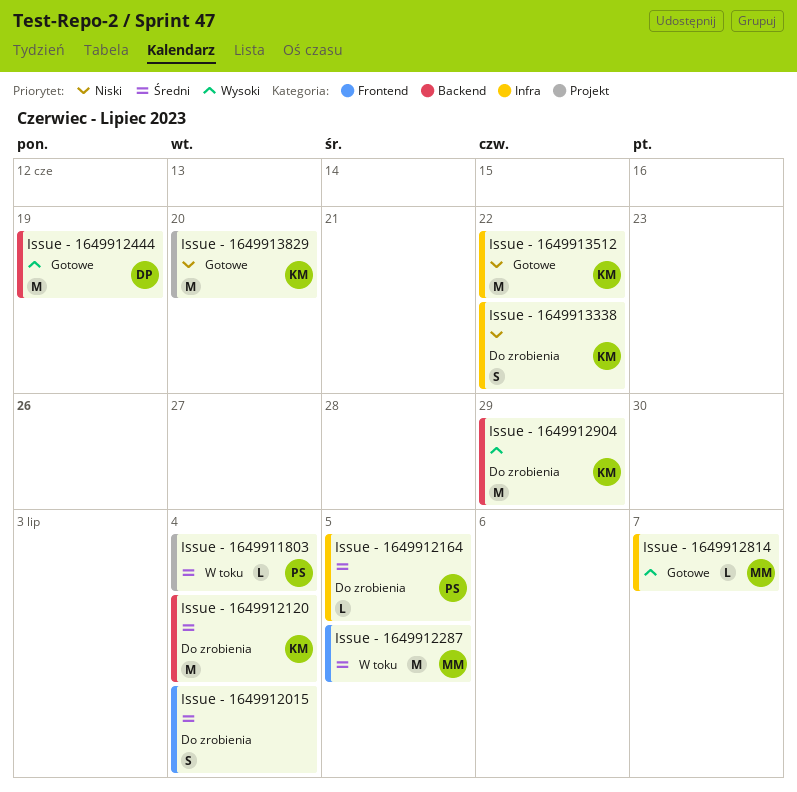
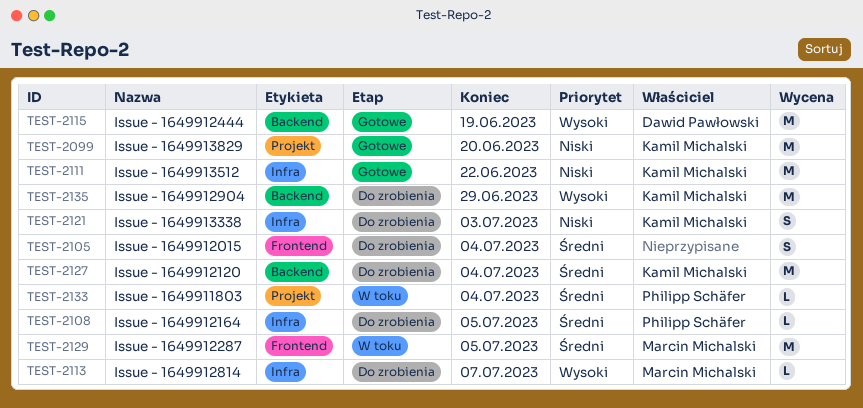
Issue - 1649912814, status: Gotowe -> Do zrobienia
Issue - 1649913338, due: Jun 22 -> Jul 3

